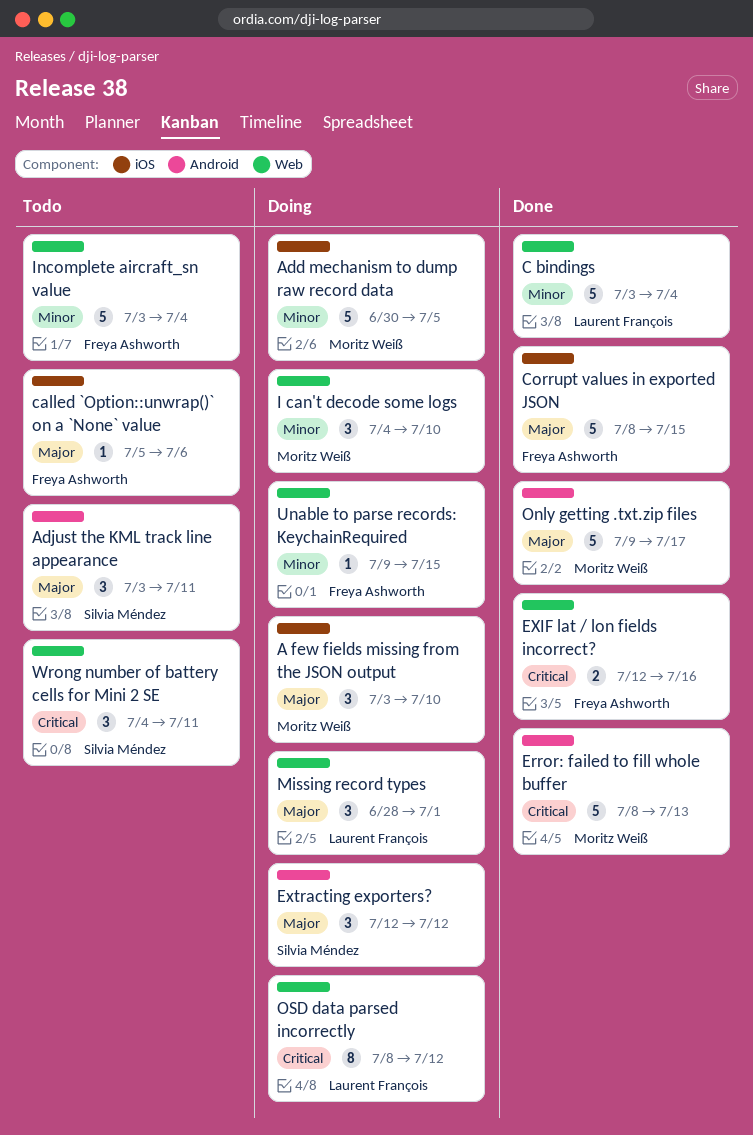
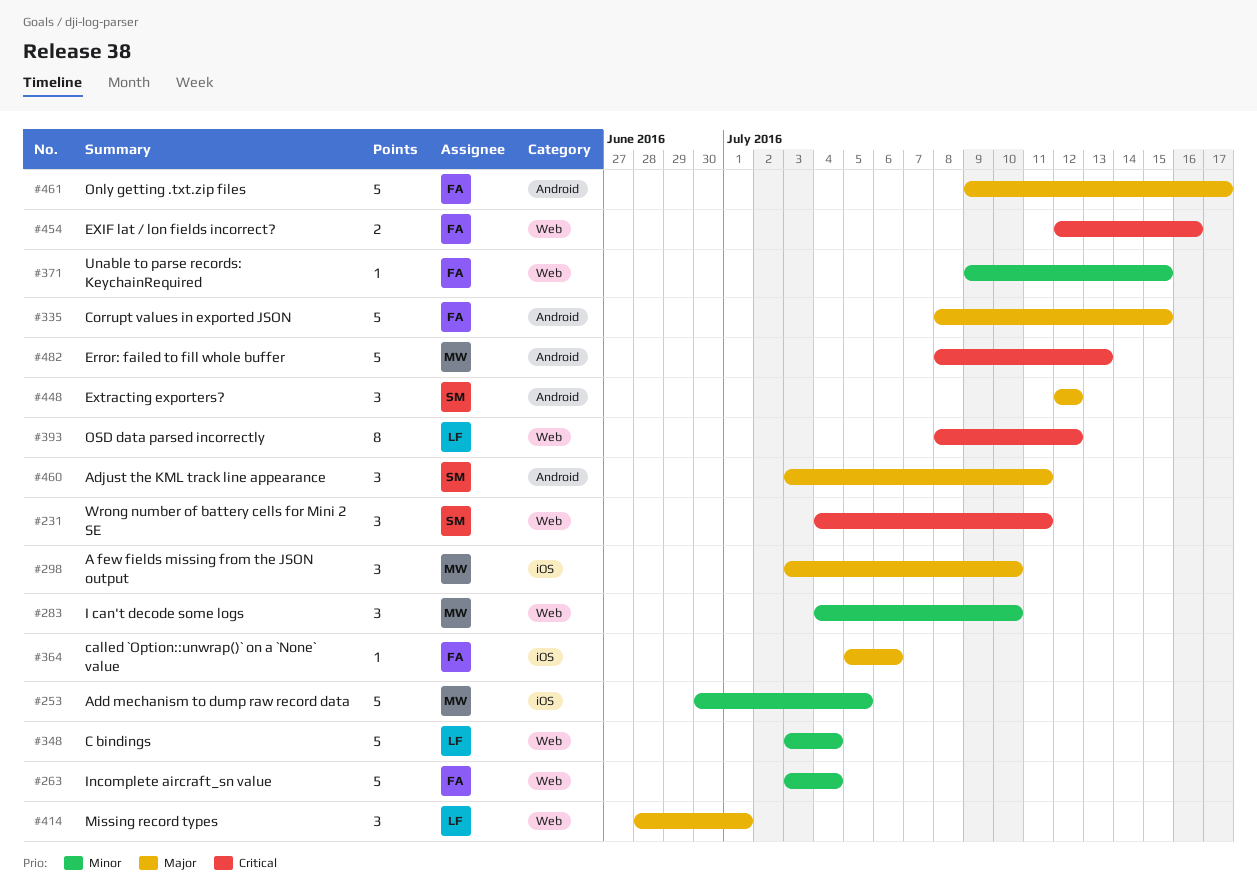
Corrupt values in exported JSON, label: iOS -> Android
Only getting .txt.zip files, owner: Moritz Weiß -> Freya Ashworth

